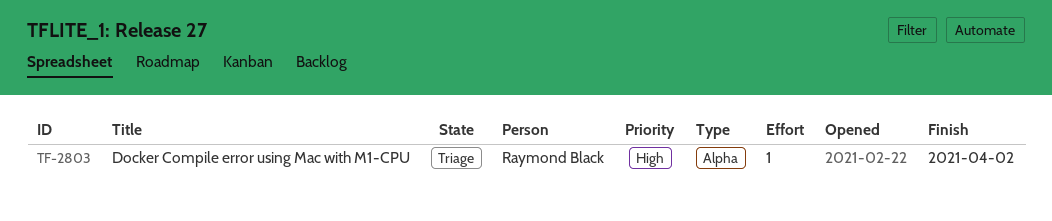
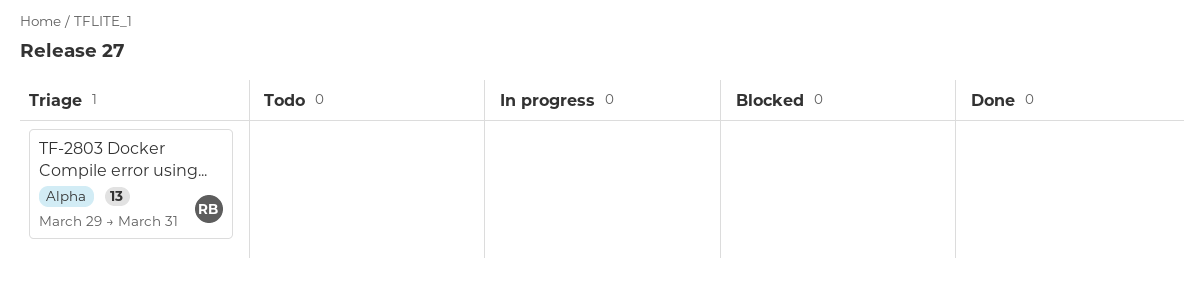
TF-2803, estimate: 1 -> 13
TF-2803, due: Apr 2 -> Mar 31

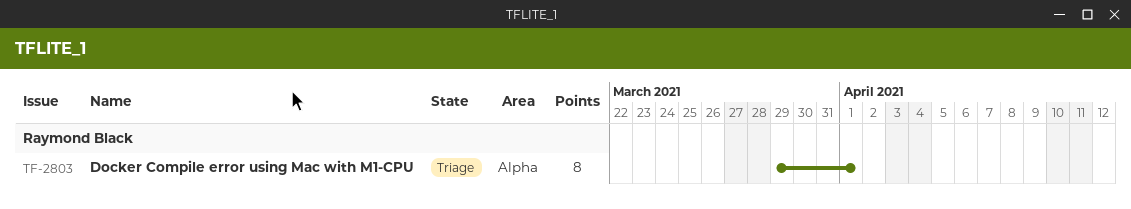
TF-2803, estimate: 13 -> 8
TF-2803, due: Mar 31 -> Apr 1

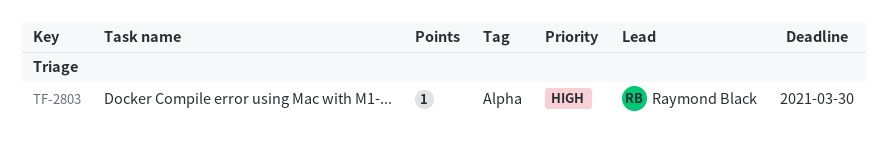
TF-2803, estimate: 8 -> 1
TF-2803, due: Apr 1 -> Mar 30

